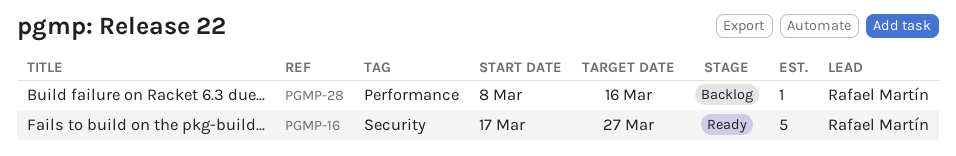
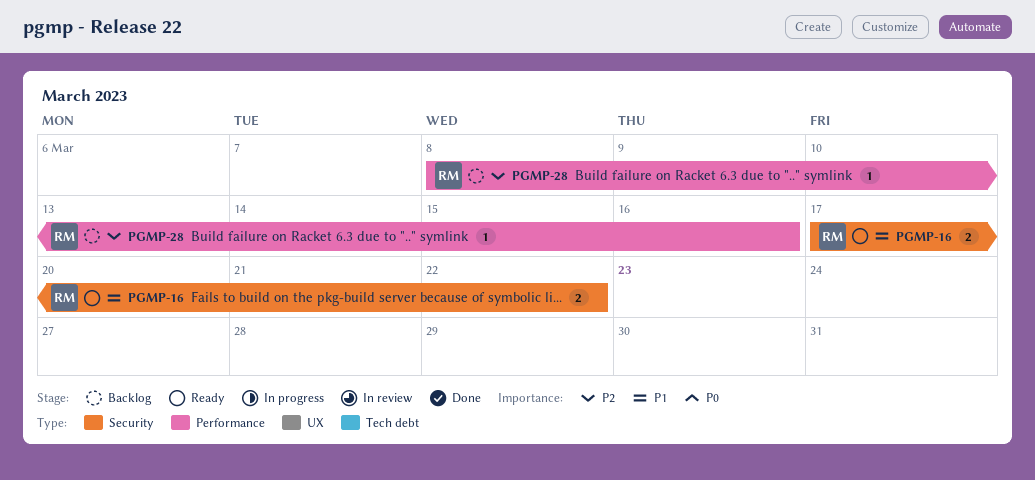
PGMP-16, estimate: 5 -> 2
PGMP-16, due: Mar 27 -> Mar 22

